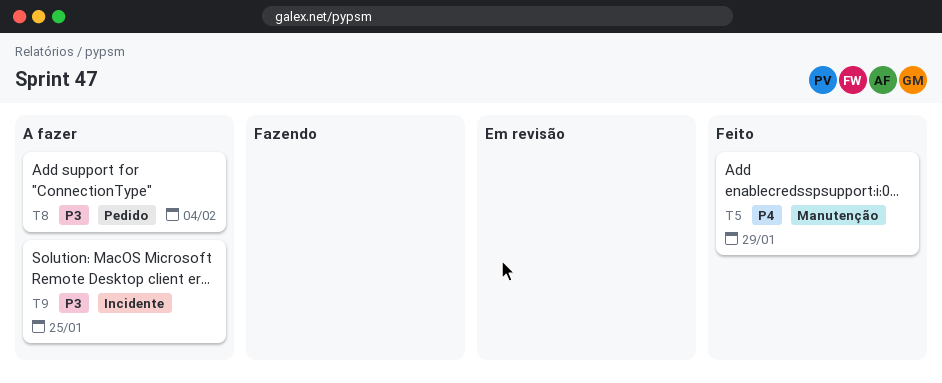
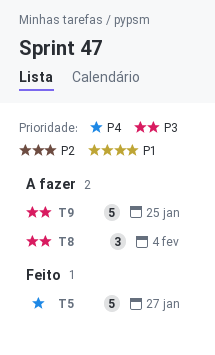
T5, due: Jan 29 -> Jan 27

